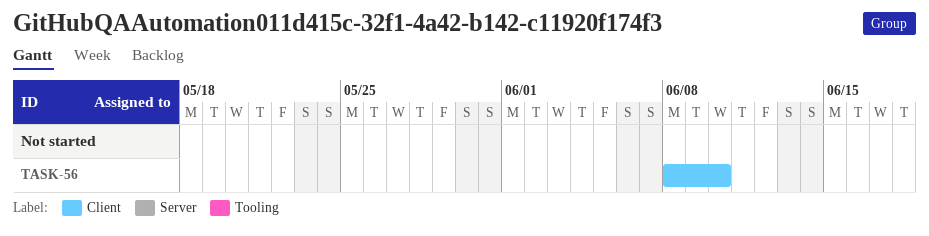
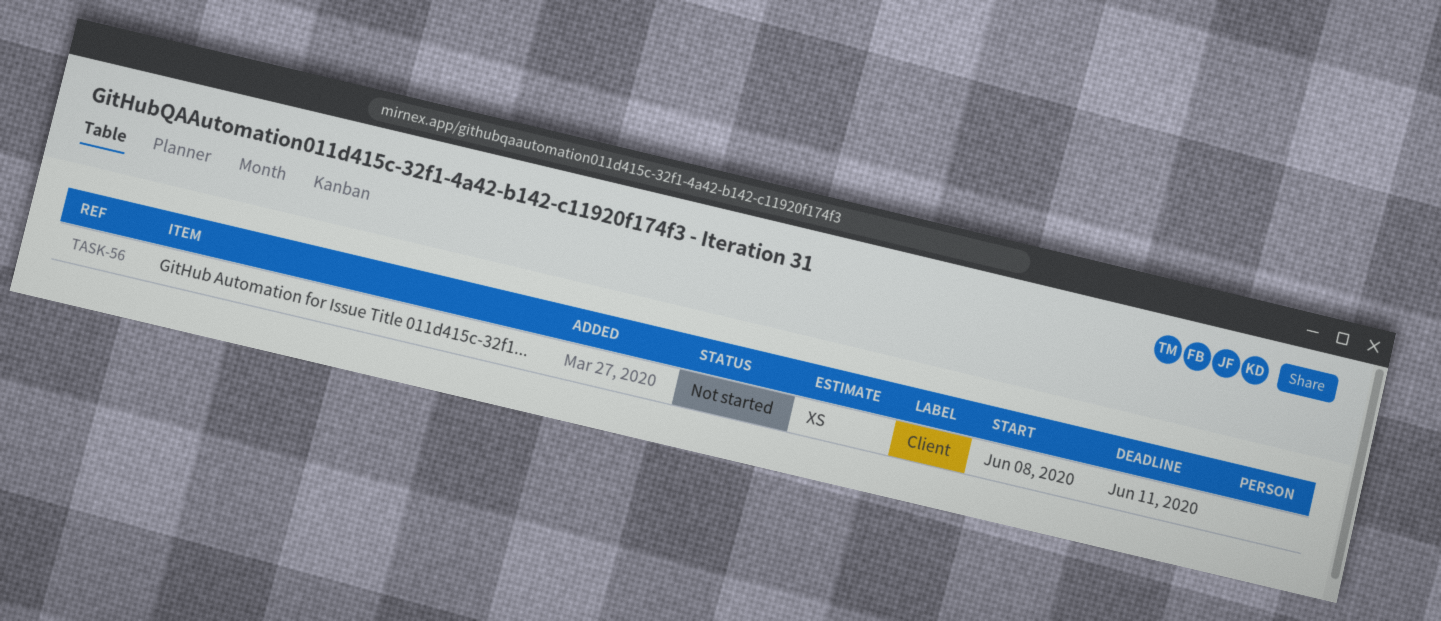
TASK-56, due: Jun 10 -> Jun 11

